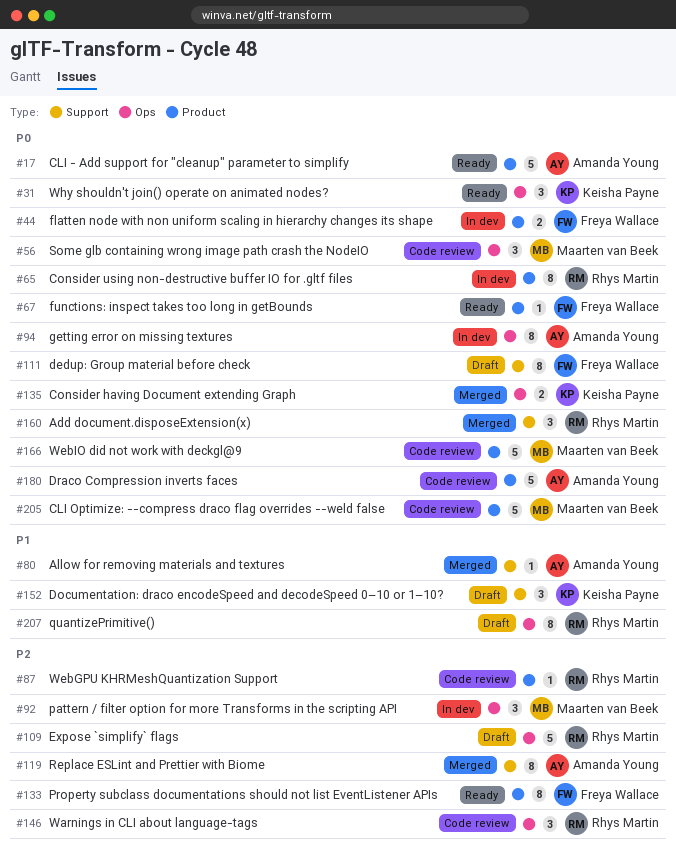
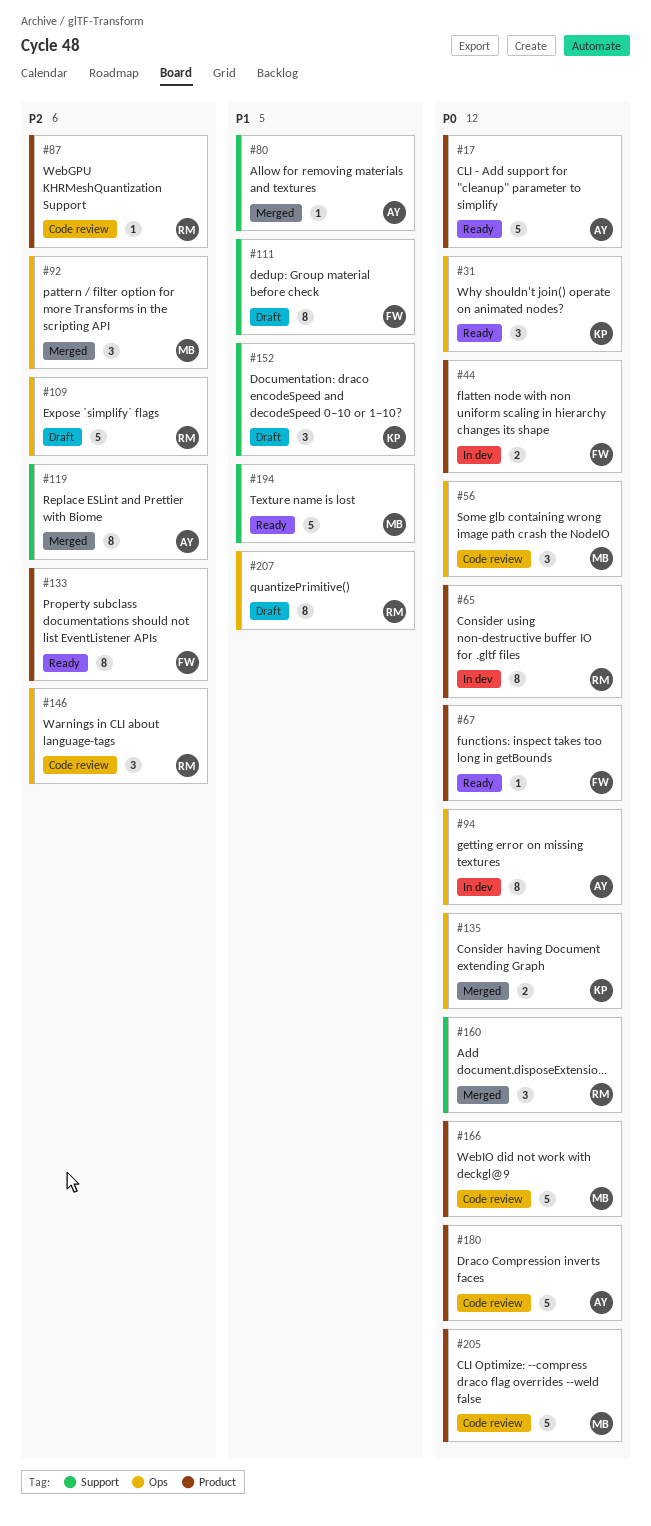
#92, status: In dev -> Merged
#111, priority: P0 -> P1
#194: none -> present

